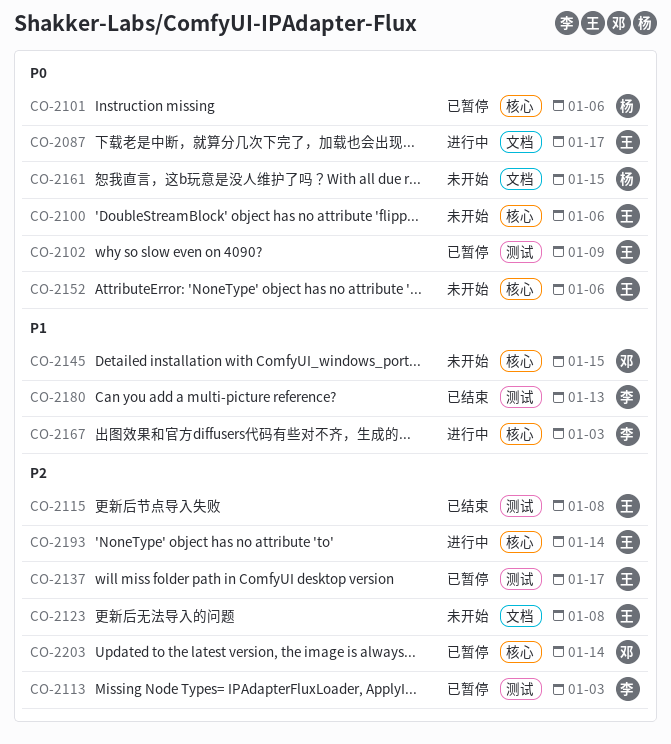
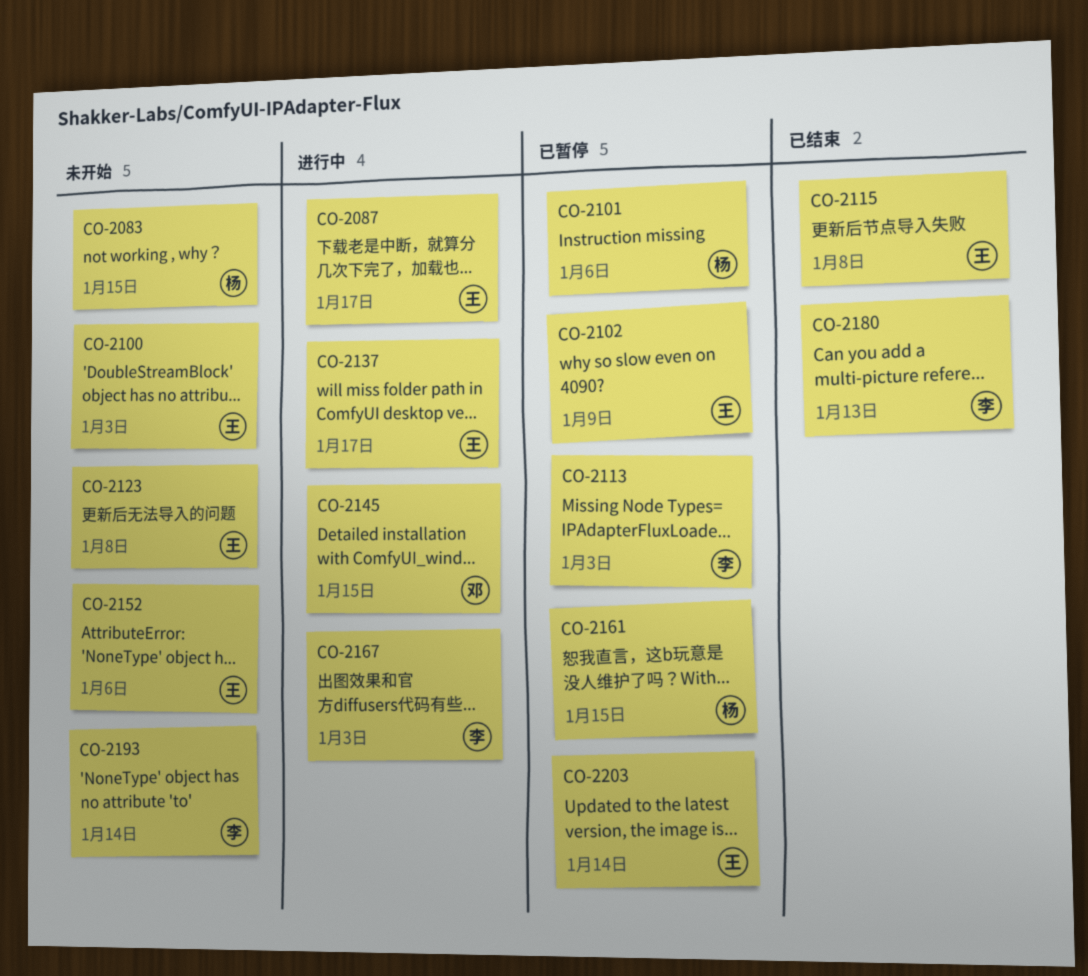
CO-2083: none -> present
CO-2100, due: Jan 6 -> Jan 3
CO-2137, status: 已暂停 -> 进行中
CO-2145, status: 未开始 -> 进行中
CO-2161, status: 未开始 -> 已暂停
CO-2193, status: 进行中 -> 未开始
CO-2193, owner: 王 -> 李
CO-2203, owner: 邓 -> 王

